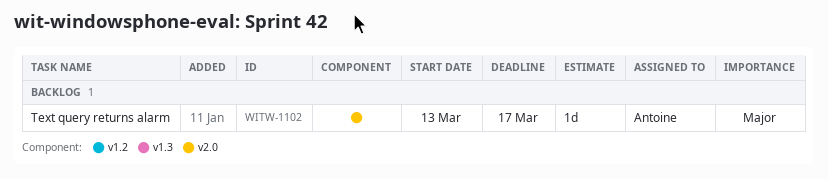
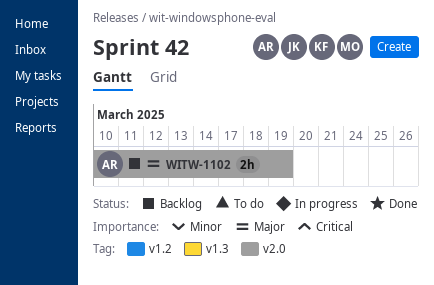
WITW-1102, estimate: 1d -> 2h
WITW-1102, start: Mar 13 -> Mar 10
WITW-1102, due: Mar 17 -> Mar 19

